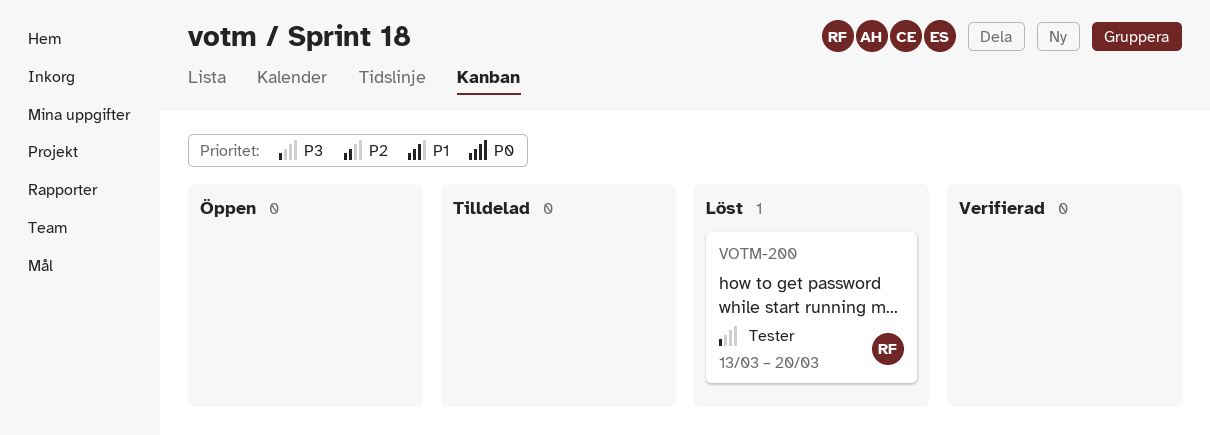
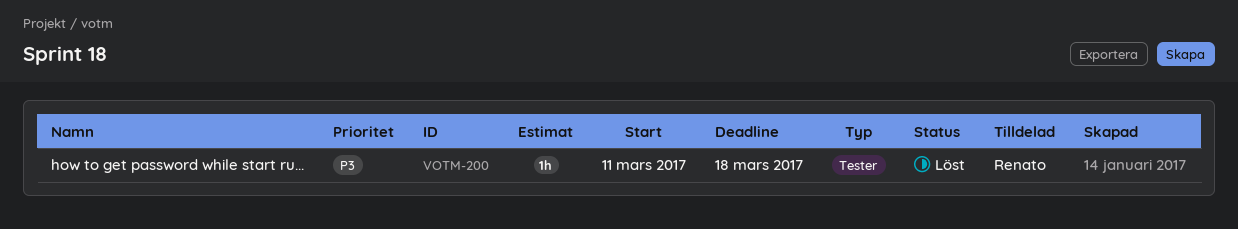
VOTM-200, start: Mar 13 -> Mar 11
VOTM-200, due: Mar 20 -> Mar 18

